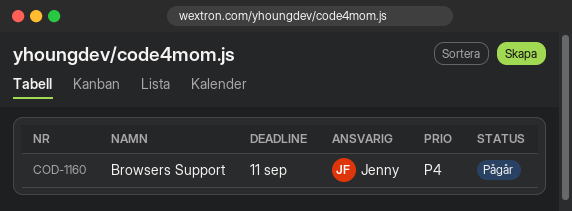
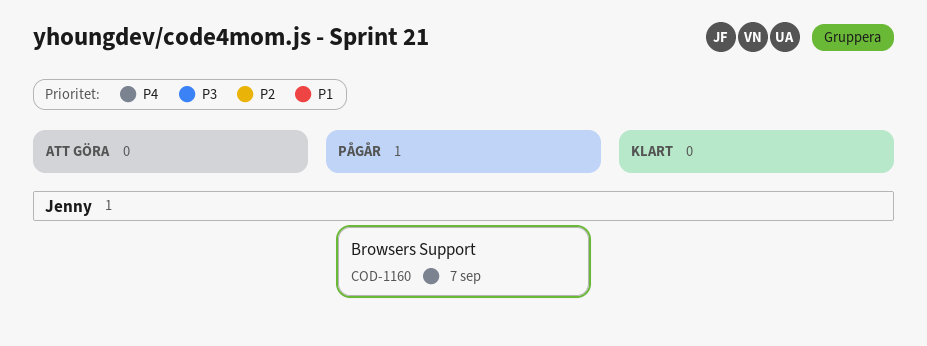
COD-1160, due: Sep 11 -> Sep 7

